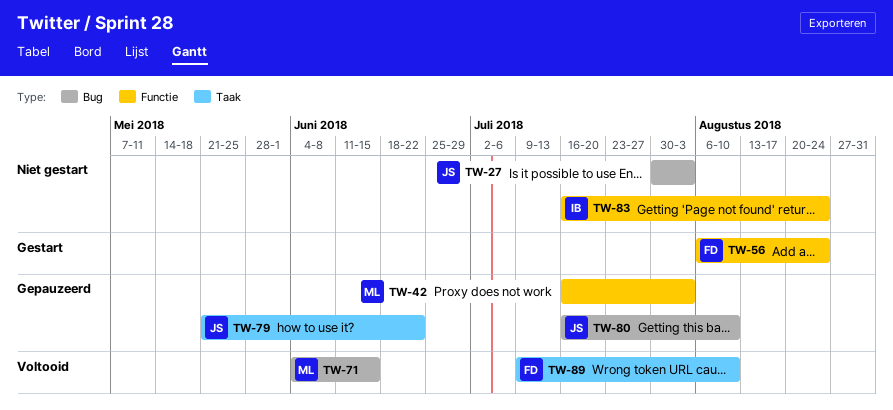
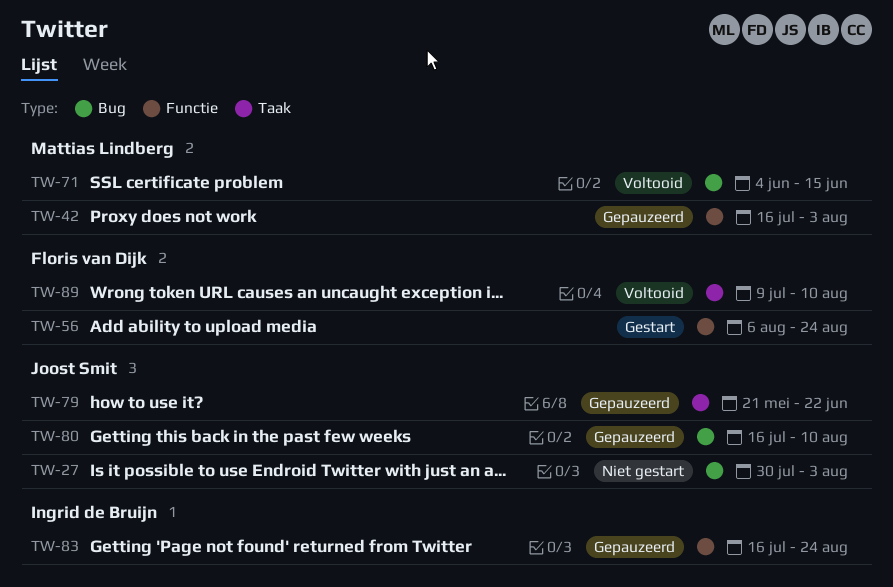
TW-83, status: Niet gestart -> Gepauzeerd

